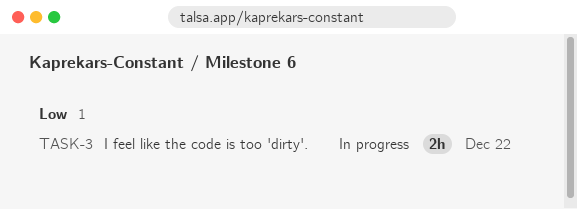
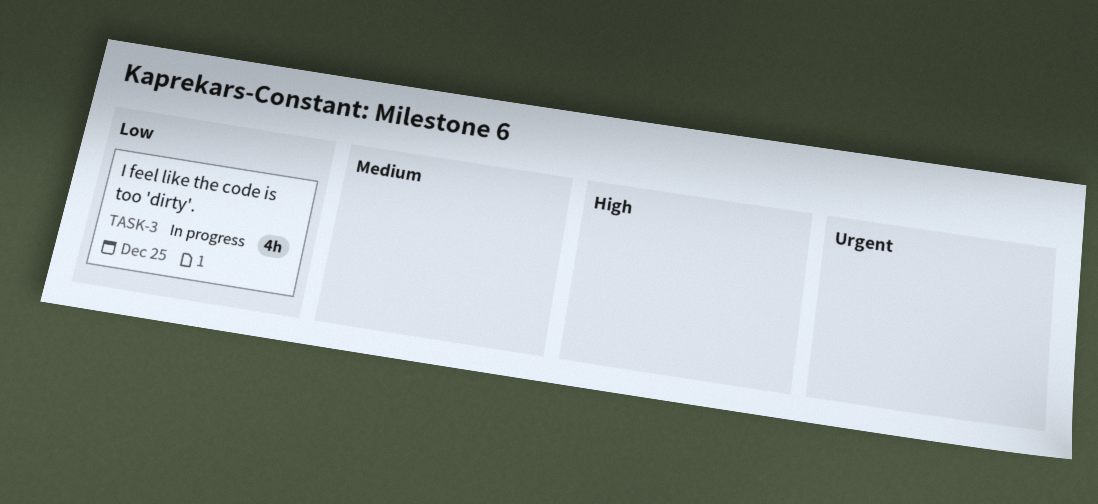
TASK-3, estimate: 2h -> 4h
TASK-3, due: Dec 22 -> Dec 25

